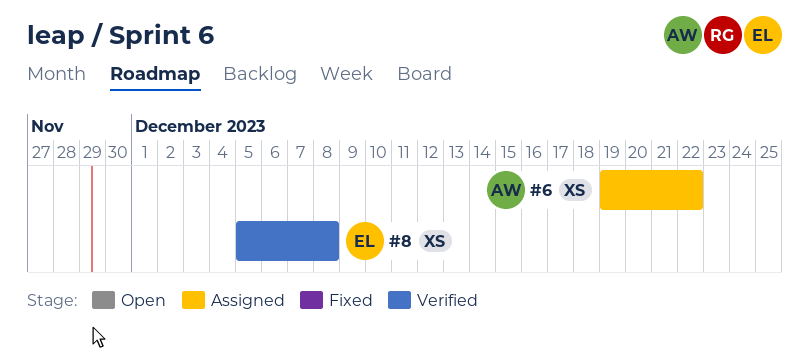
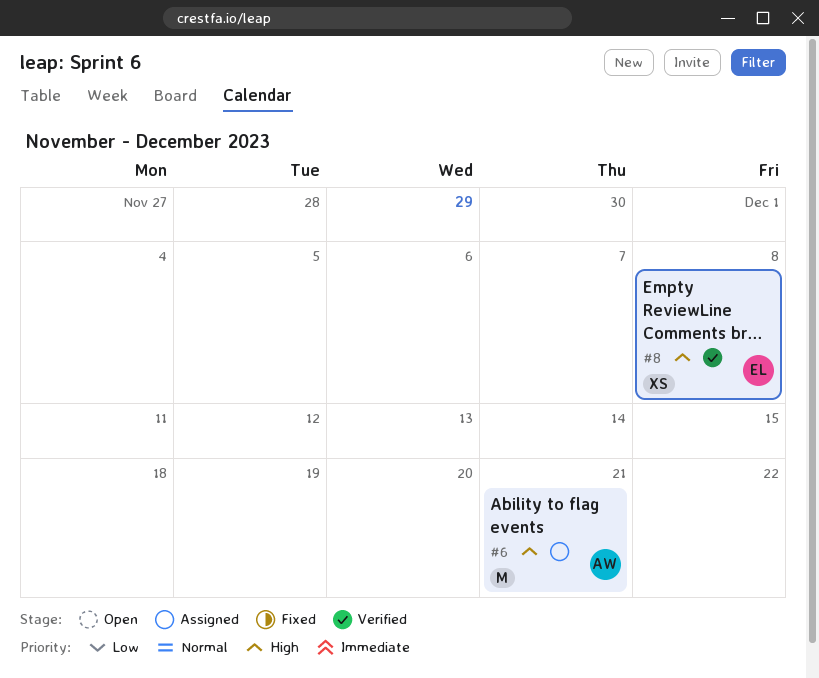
#6, estimate: XS -> M
#6, due: Dec 22 -> Dec 21

